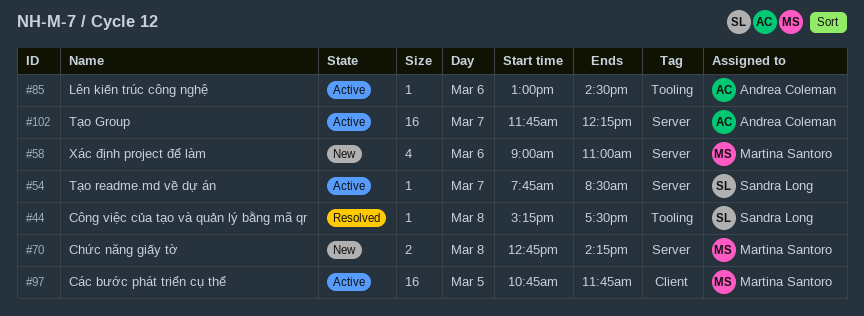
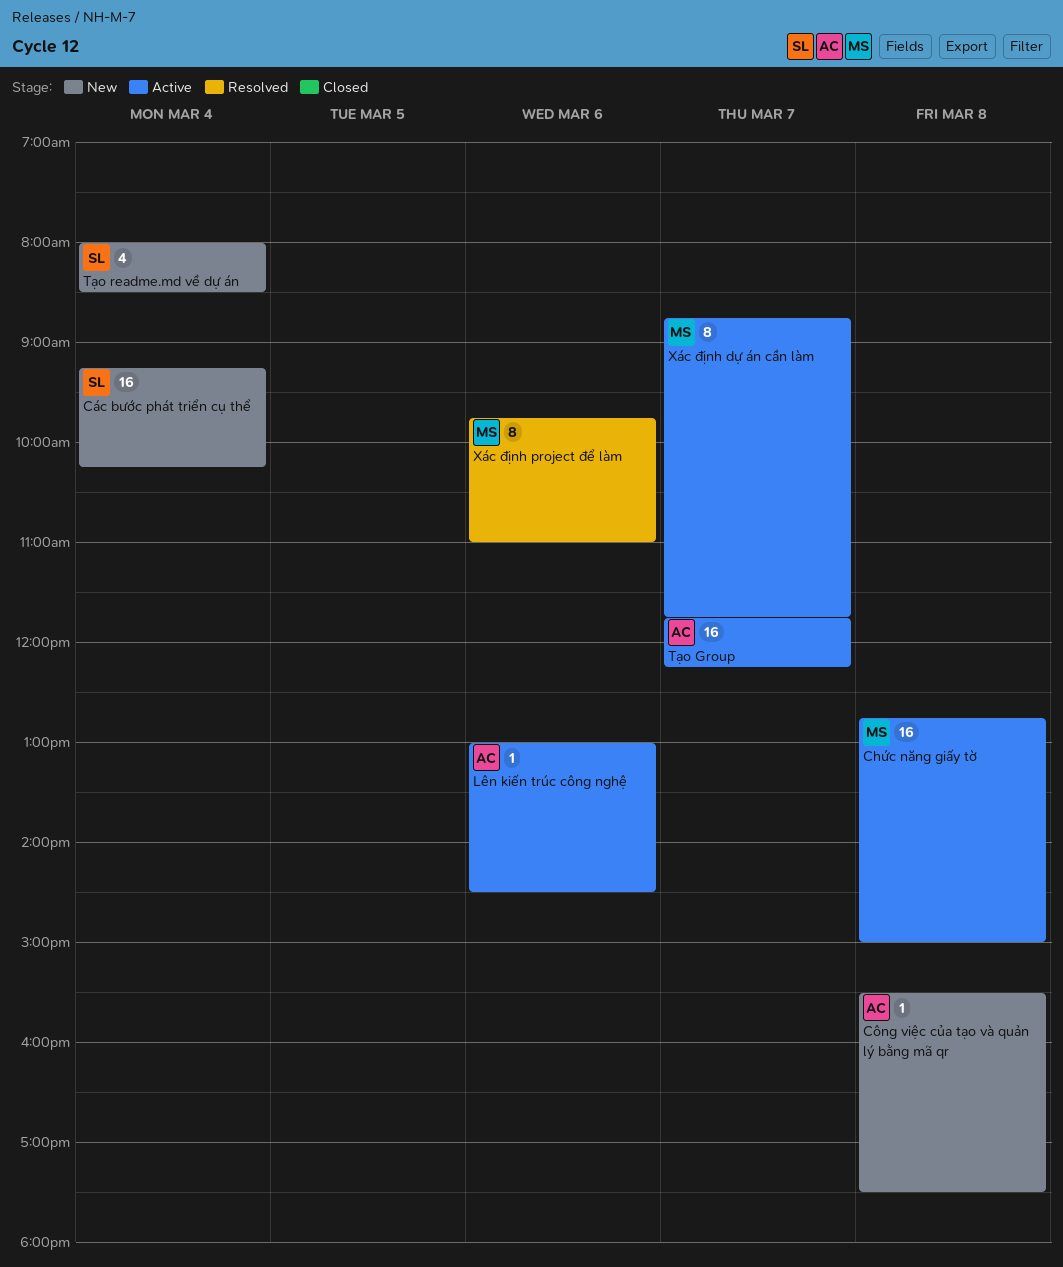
Chức năng giấy tờ, status: New -> Active
Chức năng giấy tờ, estimate: 2 -> 16
Chức năng giấy tờ, ends: 14:15 -> 15:00
Các bước phát triển cụ thể, status: Active -> New
Các bước phát triển cụ thể, owner: Martina Santoro -> Sandra Long
Các bước phát triển cụ thể, day: Mar 5 -> Mar 4
Các bước phát triển cụ thể, begins: 10:45 -> 09:15
Các bước phát triển cụ thể, ends: 11:45 -> 10:15
Công việc của tạo và quản lý bằng mã qr, status: Resolved -> New
Công việc của tạo và quản lý bằng mã qr, owner: Sandra Long -> Andrea Coleman
Công việc của tạo và quản lý bằng mã qr, begins: 15:15 -> 15:30
Tạo readme.md về dự án, status: Active -> New
Tạo readme.md về dự án, estimate: 1 -> 4
Tạo readme.md về dự án, day: Mar 7 -> Mar 4
Tạo readme.md về dự án, begins: 07:45 -> 08:00
Xác định dự án cần làm: none -> present
Xác định project để làm, status: New -> Resolved
Xác định project để làm, estimate: 4 -> 8
Xác định project để làm, begins: 09:00 -> 09:45

